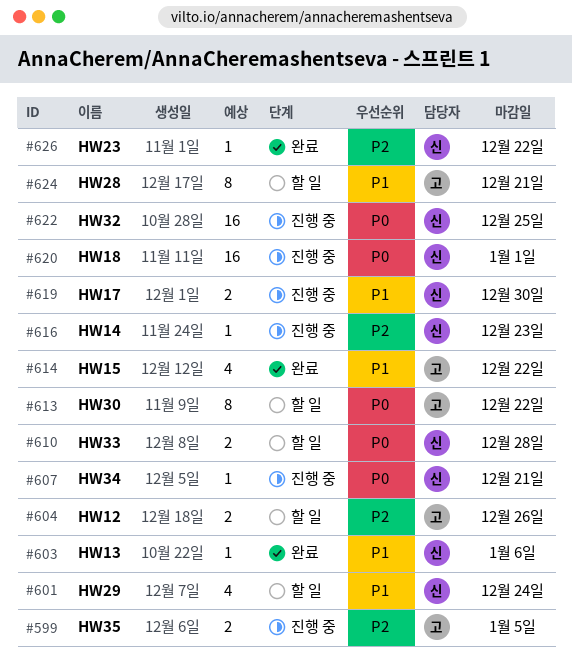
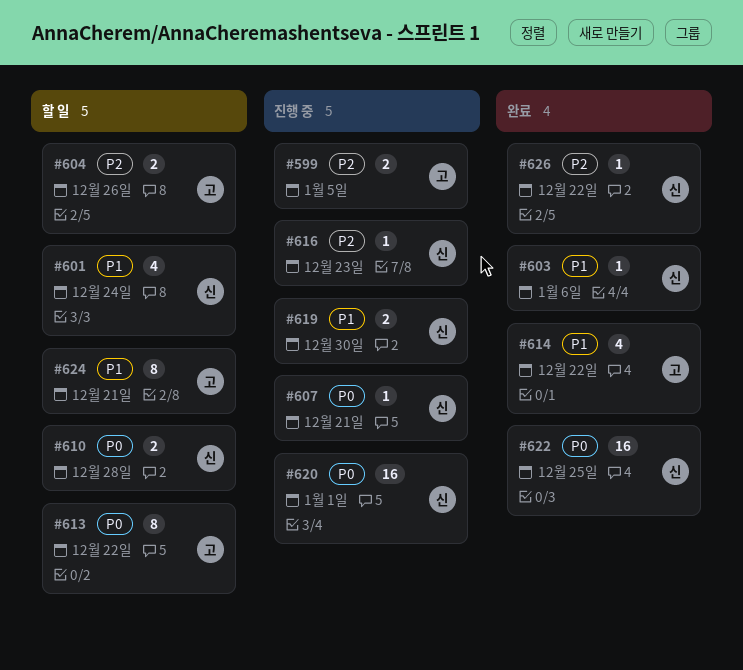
#622, status: 진행 중 -> 완료

